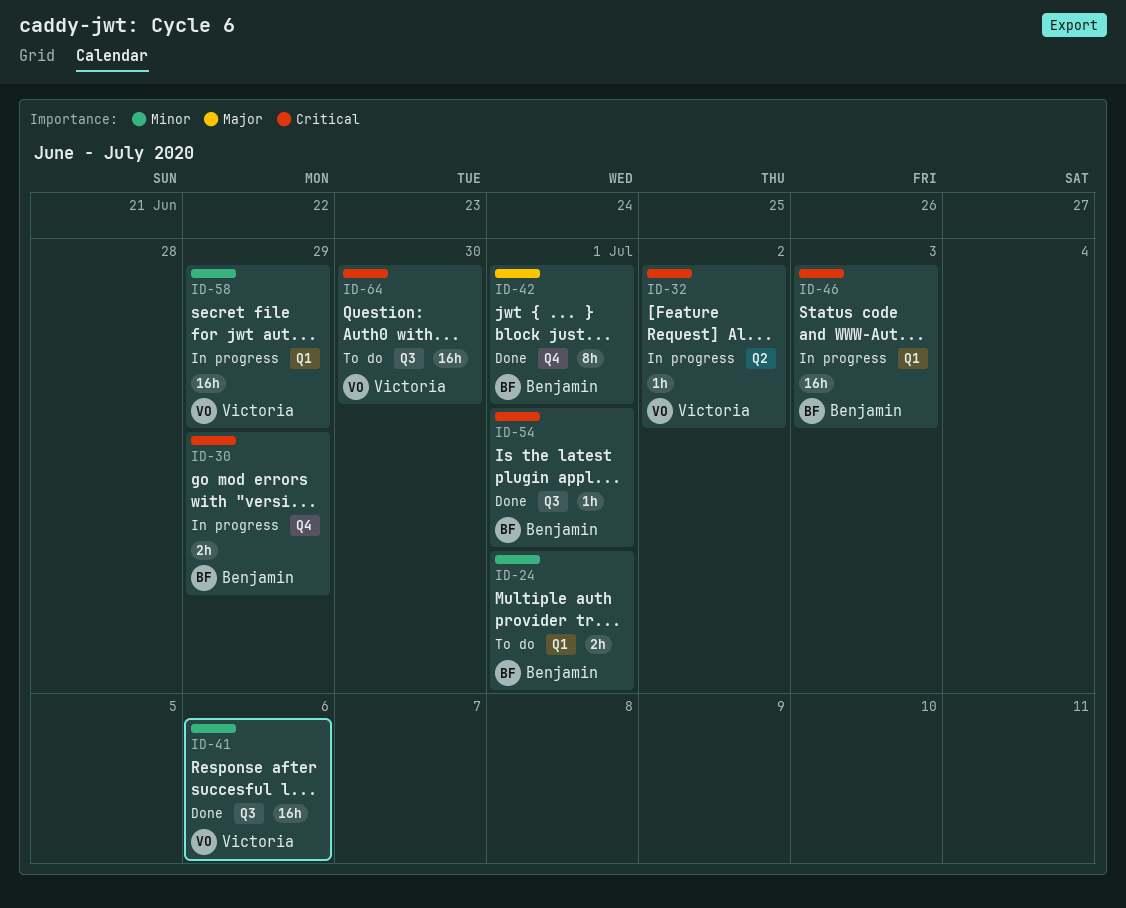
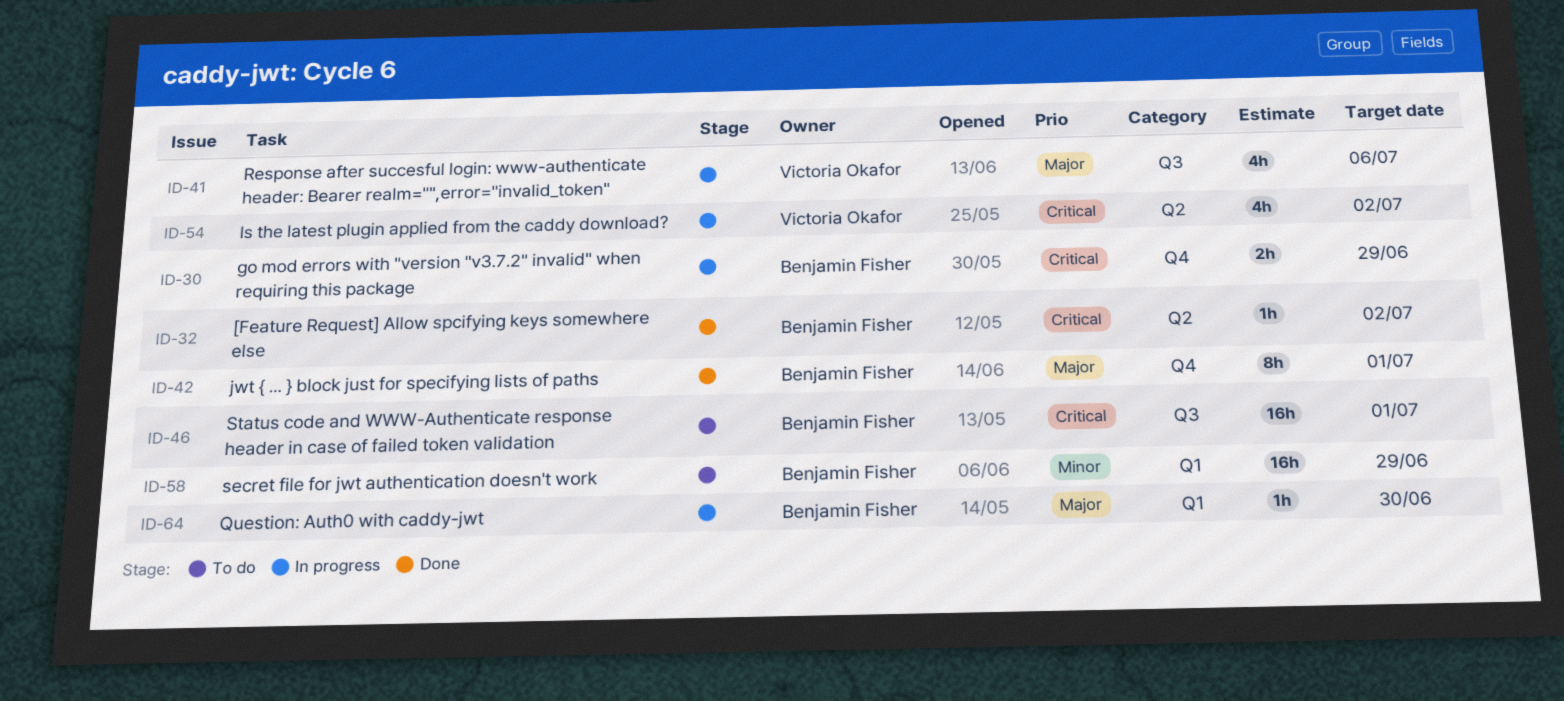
ID-24: present -> none
ID-32, status: In progress -> Done
ID-32, owner: Victoria Okafor -> Benjamin Fisher
ID-41, status: Done -> In progress
ID-41, priority: Minor -> Major
ID-41, estimate: 16h -> 4h
ID-46, status: In progress -> To do
ID-46, label: Q1 -> Q3
ID-46, due: Jul 3 -> Jul 1
ID-54, status: Done -> In progress
ID-54, owner: Benjamin Fisher -> Victoria Okafor
ID-54, label: Q3 -> Q2
ID-54, estimate: 1h -> 4h
ID-54, due: Jul 1 -> Jul 2
ID-58, status: In progress -> To do
ID-58, owner: Victoria Okafor -> Benjamin Fisher
ID-64, status: To do -> In progress
ID-64, owner: Victoria Okafor -> Benjamin Fisher
ID-64, priority: Critical -> Major
ID-64, label: Q3 -> Q1
ID-64, estimate: 16h -> 1h

